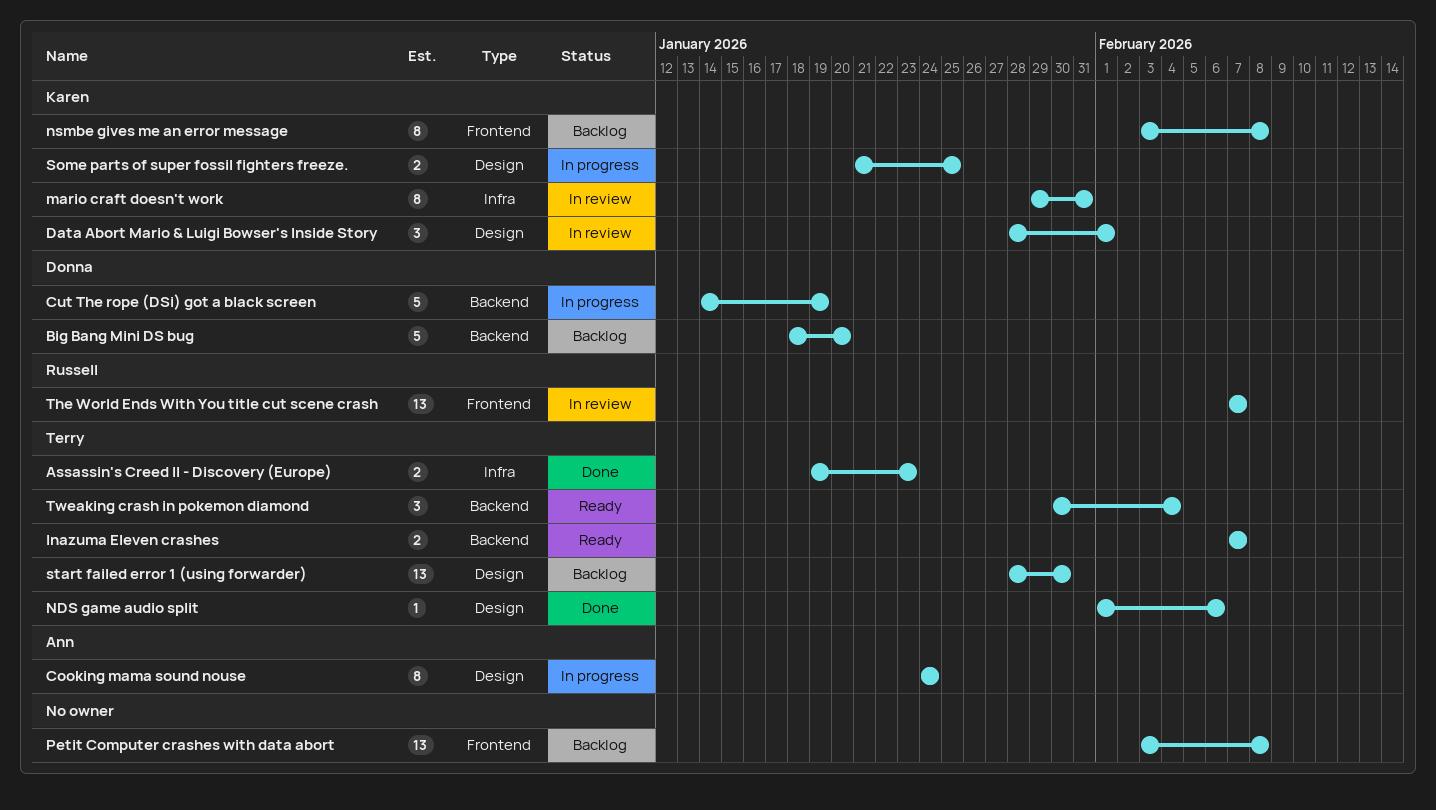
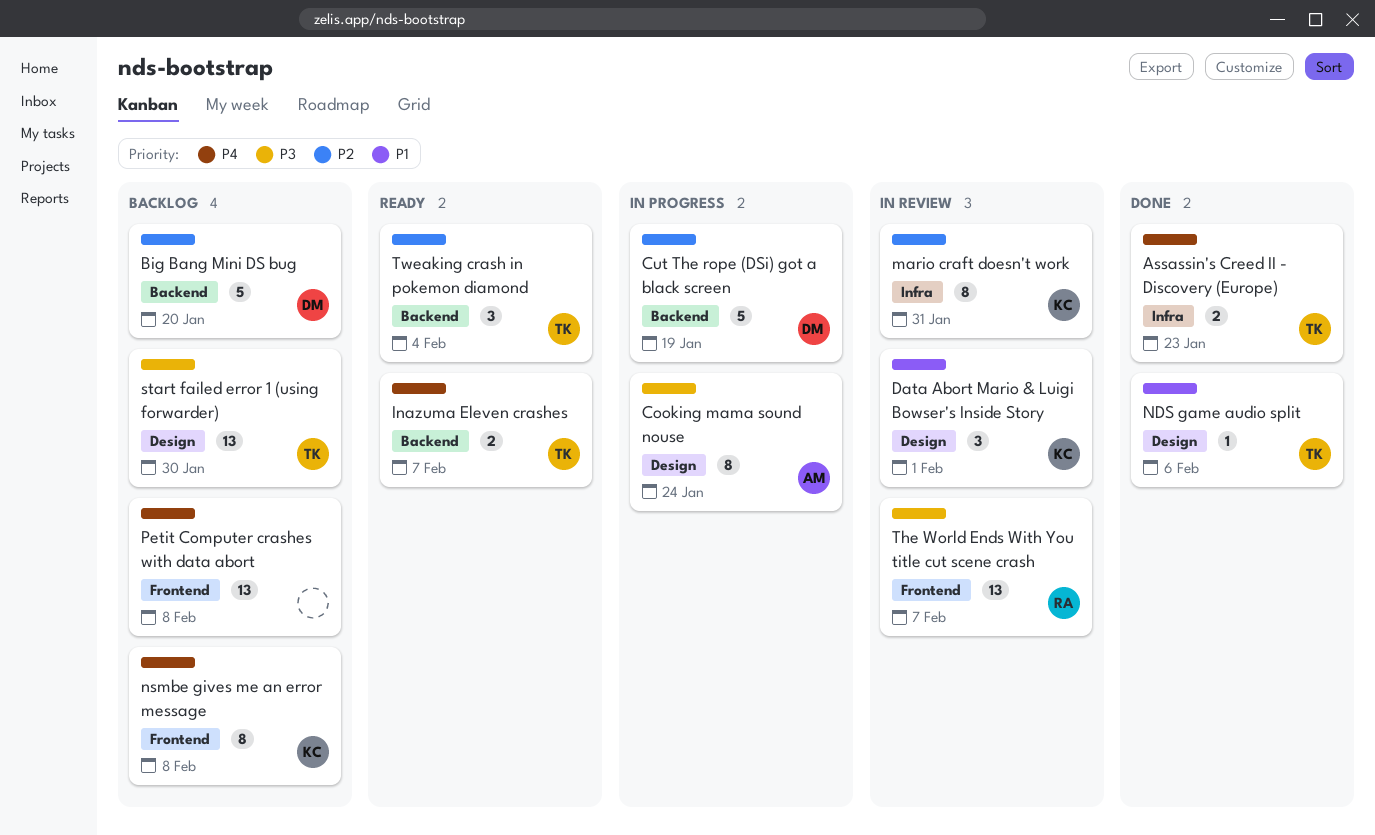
Some parts of super fossil fighters freeze.: present -> none

